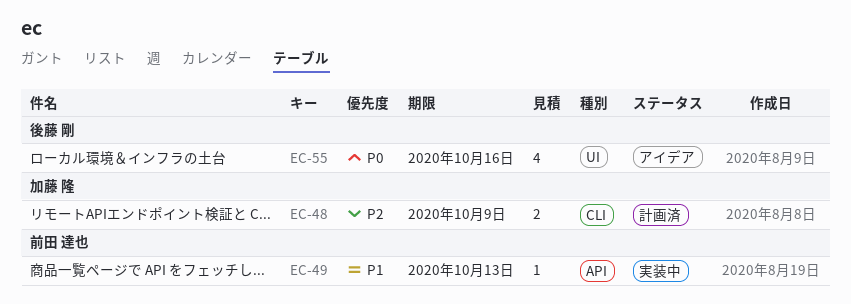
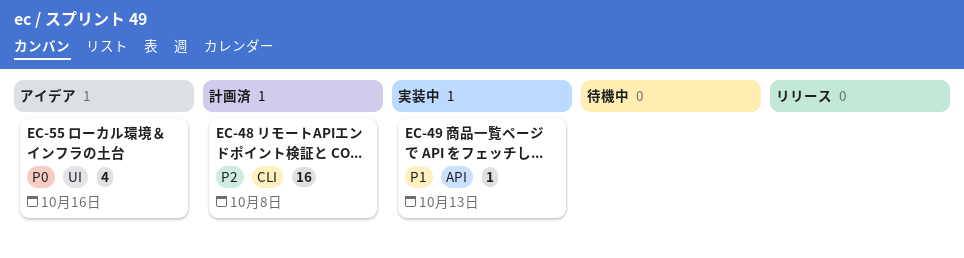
EC-48, estimate: 2 -> 16
EC-48, due: Oct 9 -> Oct 8

